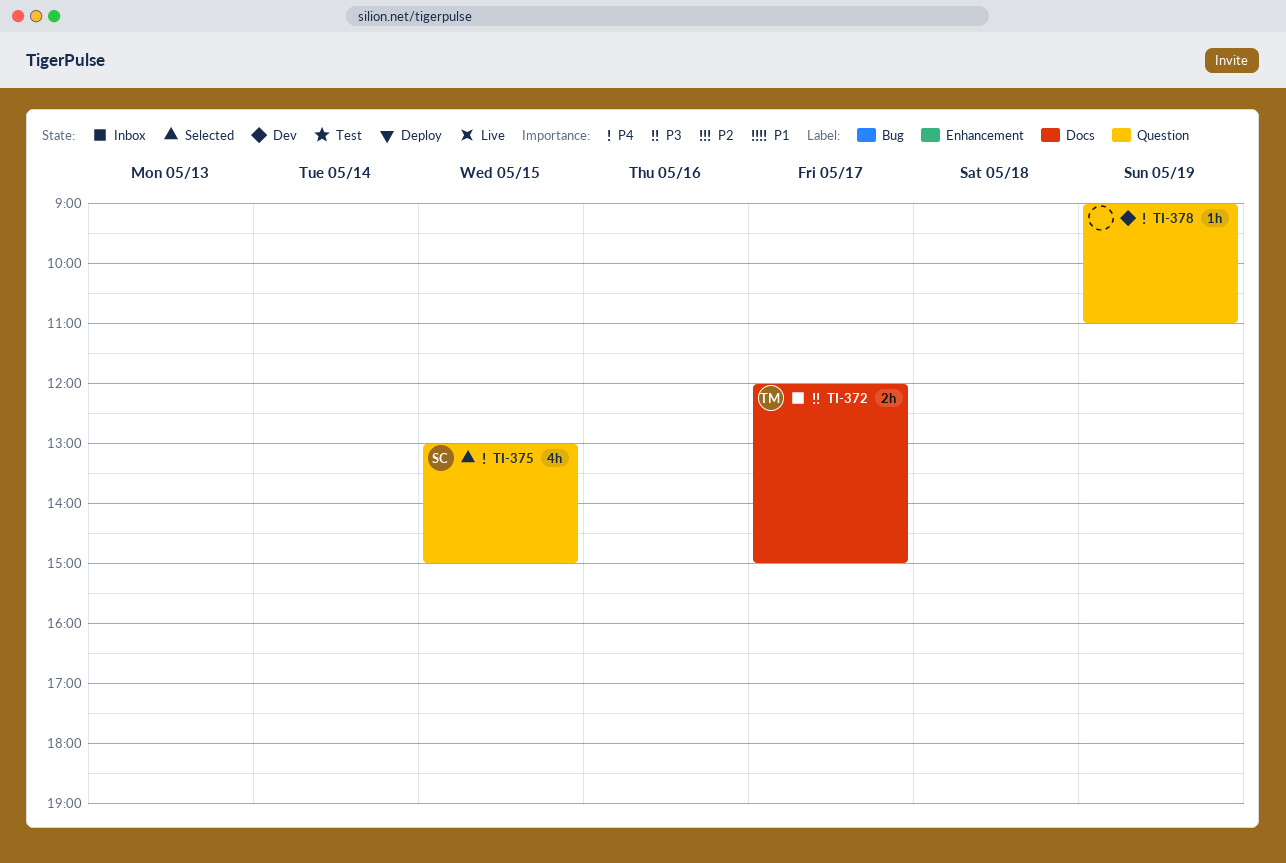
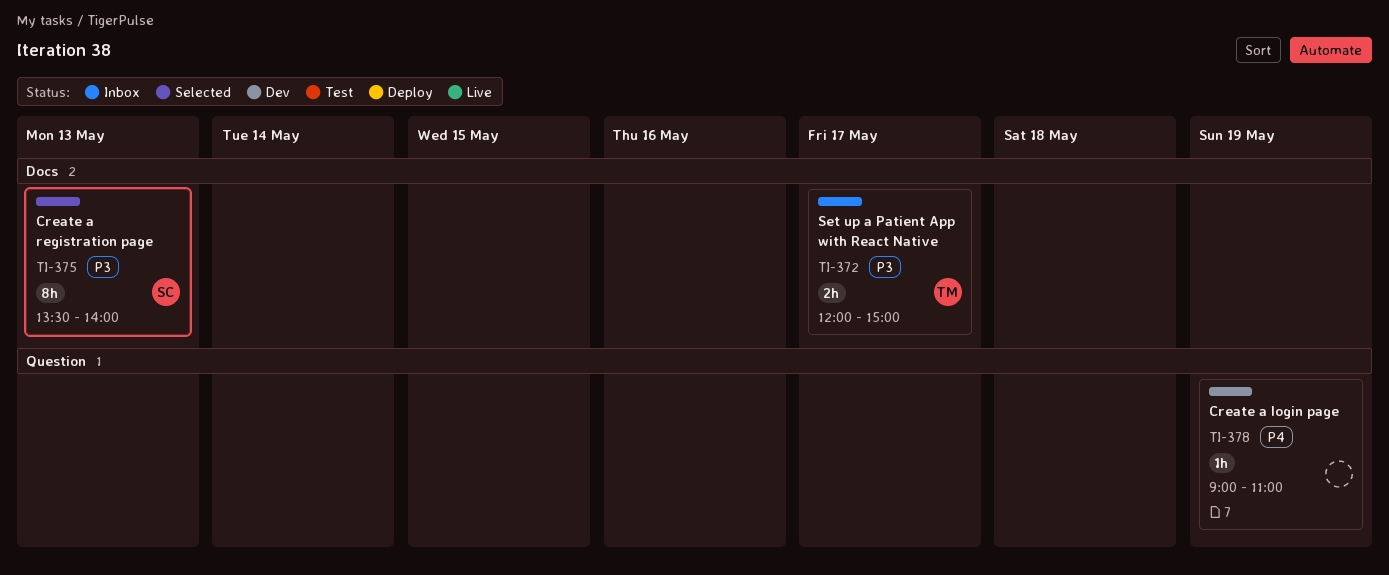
TI-375, priority: P4 -> P3
TI-375, label: Question -> Docs
TI-375, estimate: 4h -> 8h
TI-375, day: May 15 -> May 13
TI-375, begins: 13:00 -> 13:30
TI-375, ends: 15:00 -> 14:00

